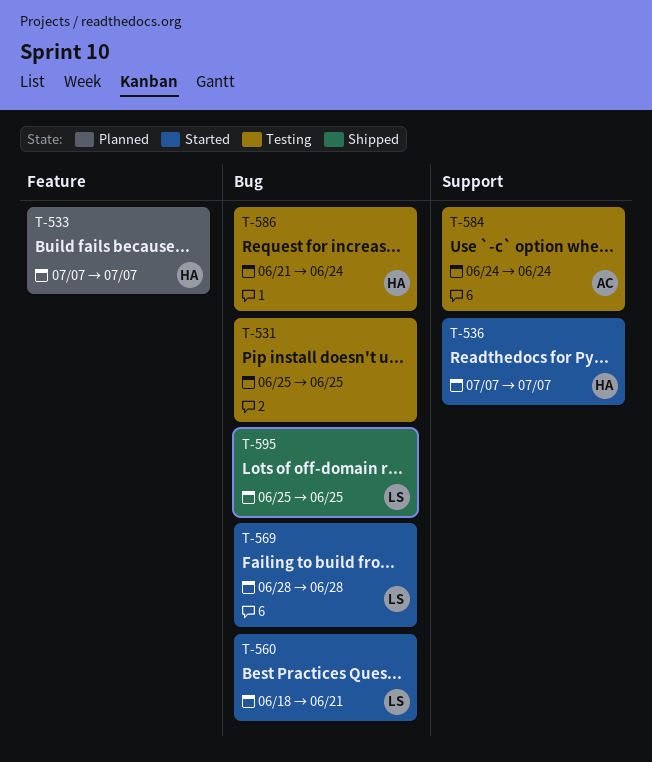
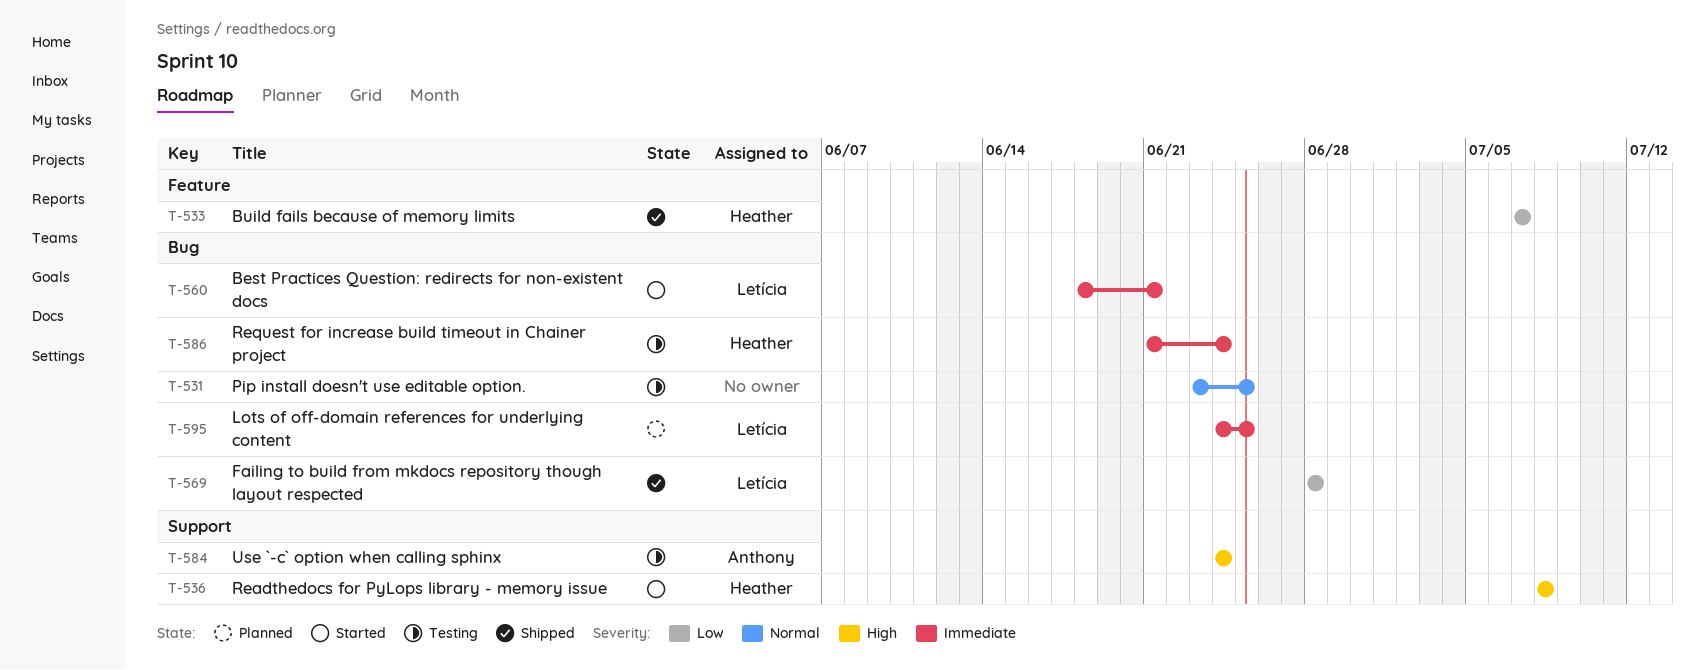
T-531, start: Jun 25 -> Jun 23
T-533, status: Planned -> Shipped
T-536, start: Jul 7 -> Jul 8
T-536, due: Jul 7 -> Jul 8
T-569, status: Started -> Shipped
T-595, status: Shipped -> Planned
T-595, start: Jun 25 -> Jun 24

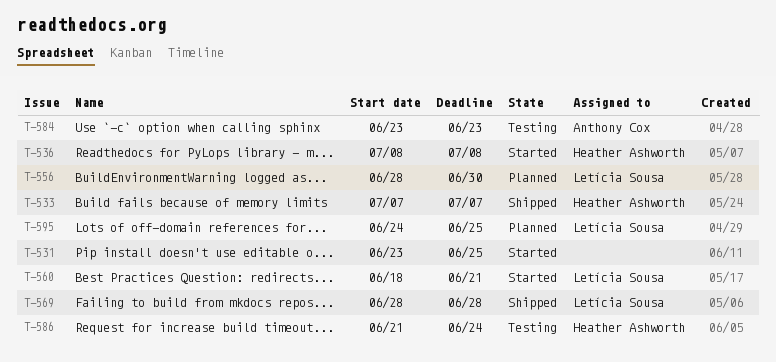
T-531, status: Testing -> Started
T-556: none -> present
T-584, start: Jun 24 -> Jun 23
T-584, due: Jun 24 -> Jun 23

